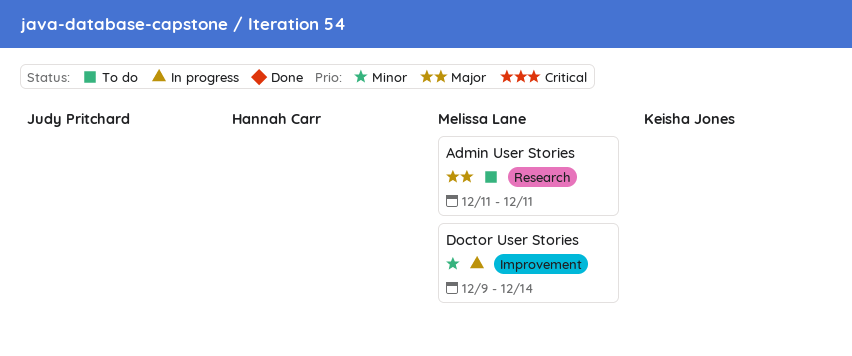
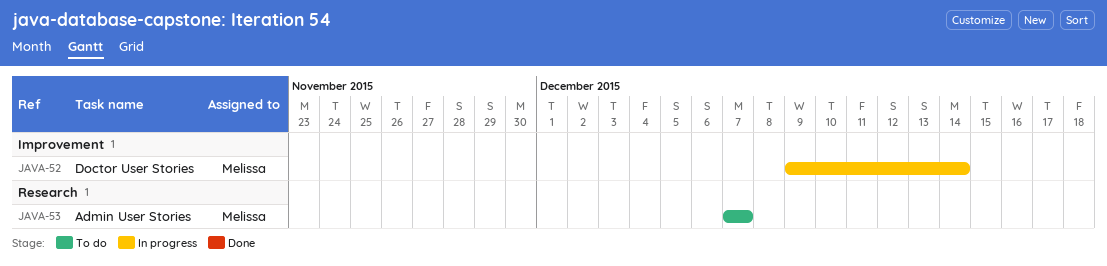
Admin User Stories, start: Dec 11 -> Dec 7
Admin User Stories, due: Dec 11 -> Dec 7

